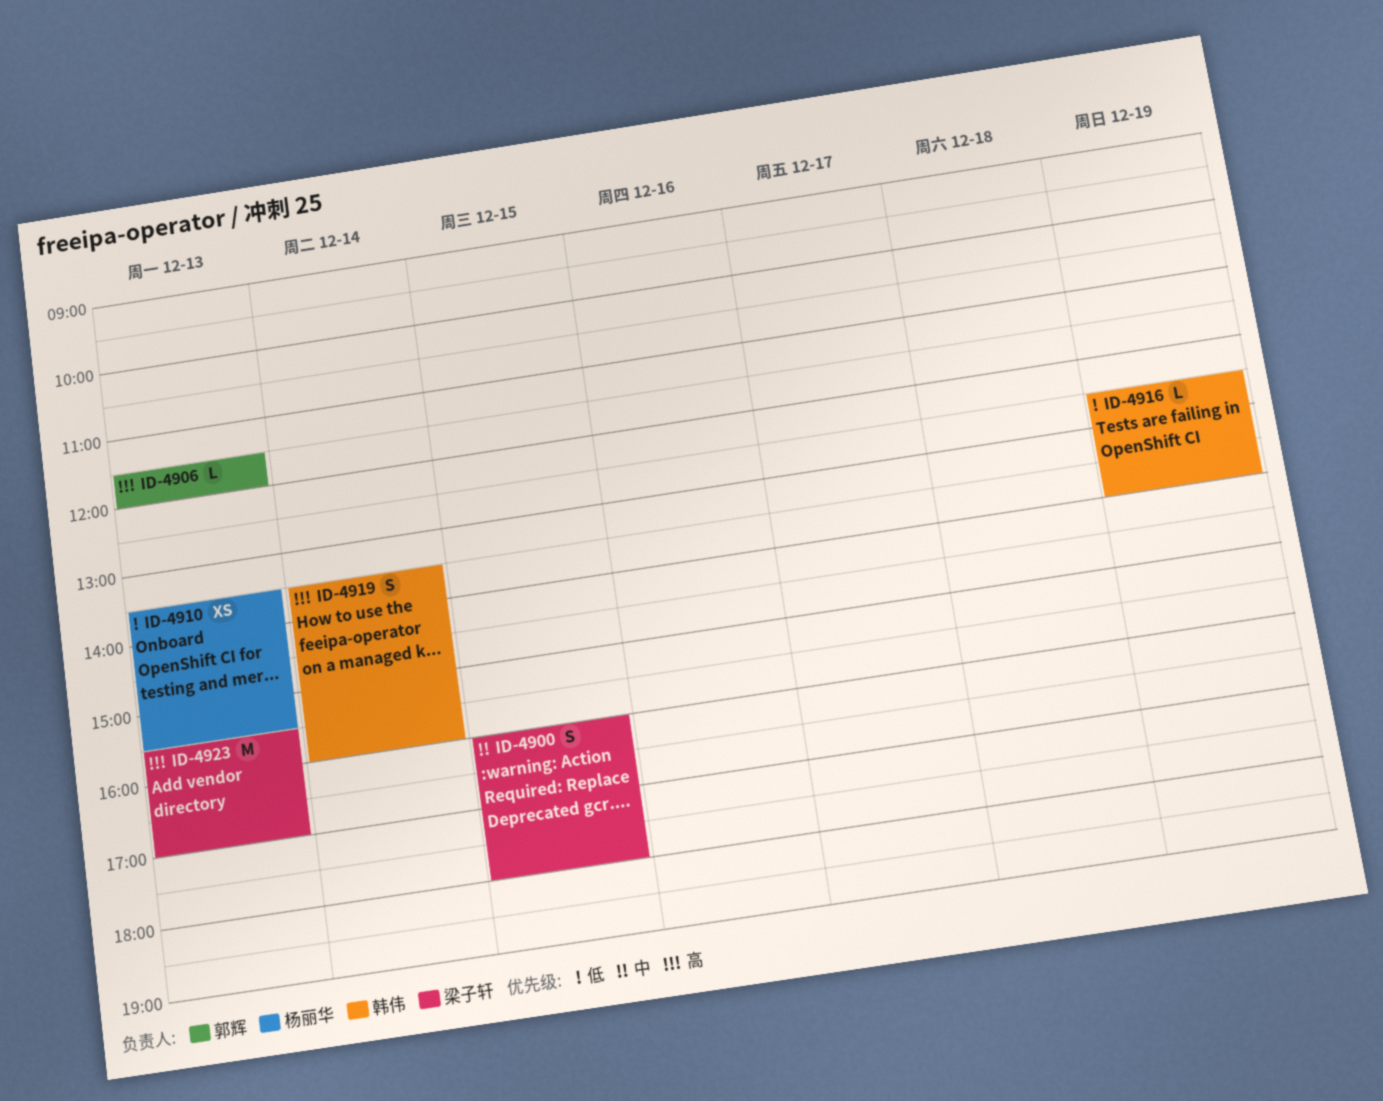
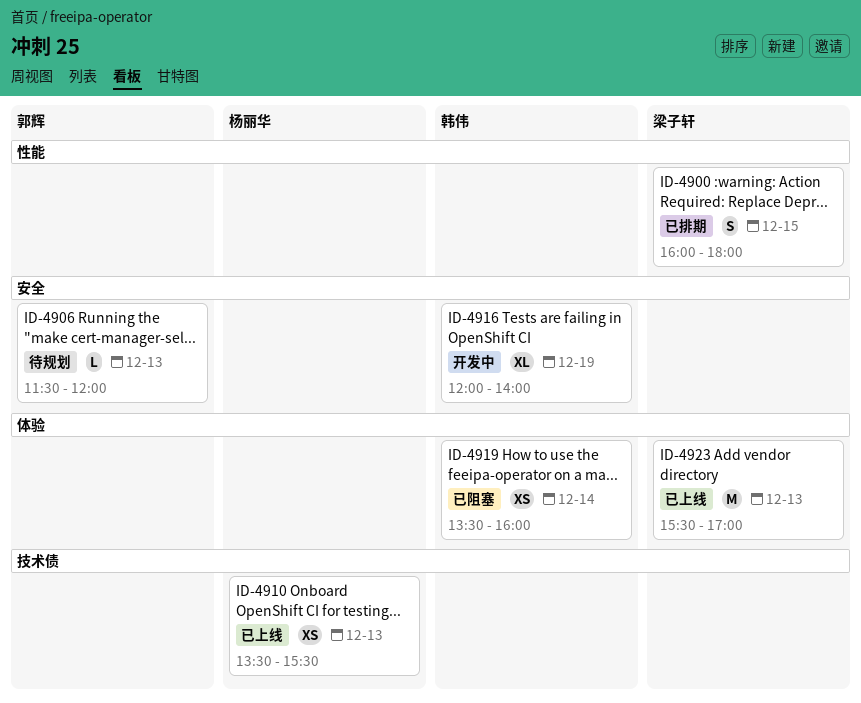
ID-4916, estimate: L -> XL
ID-4916, begins: 12:30 -> 12:00
ID-4919, estimate: S -> XS

